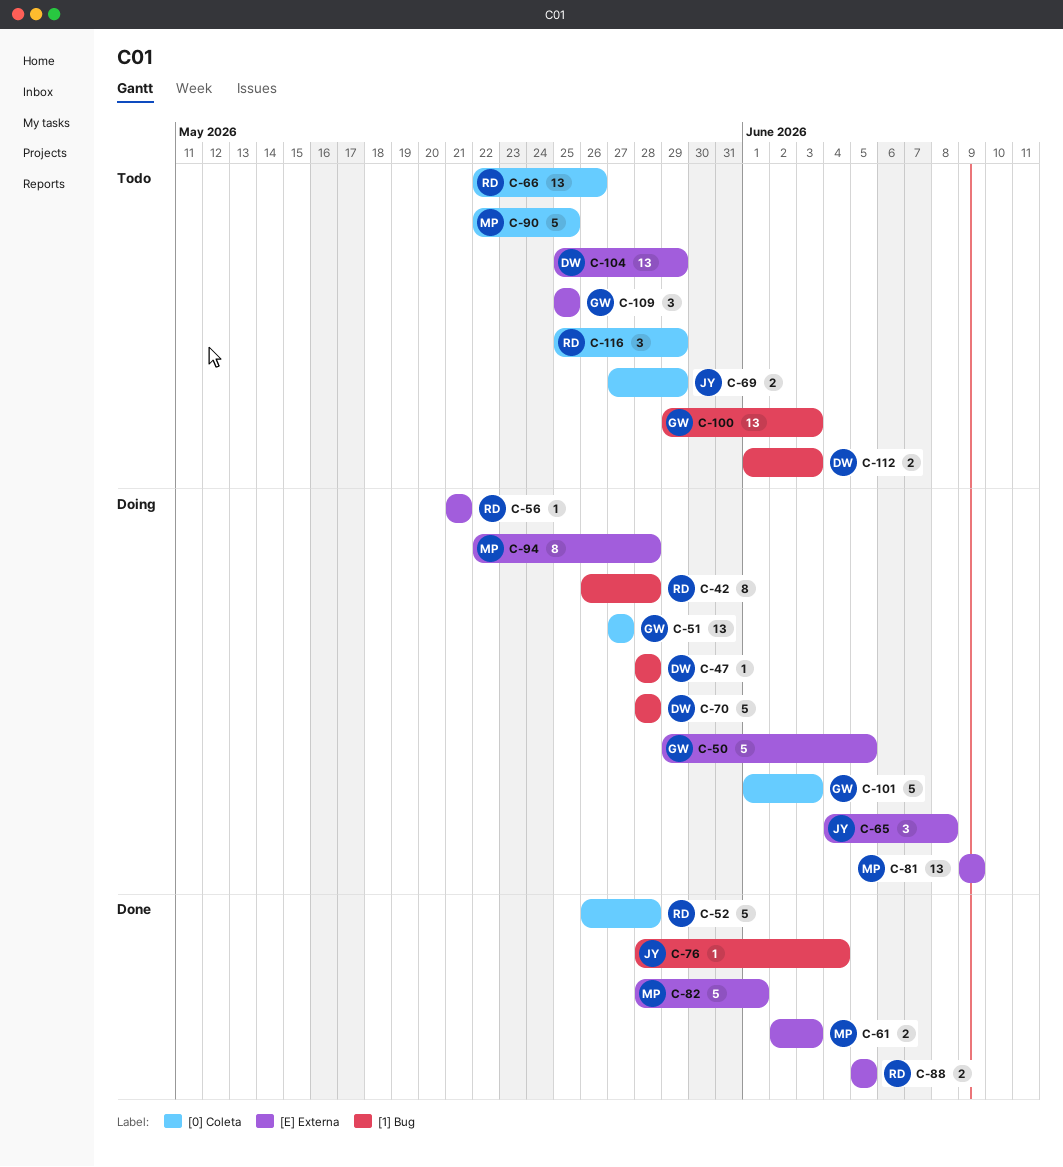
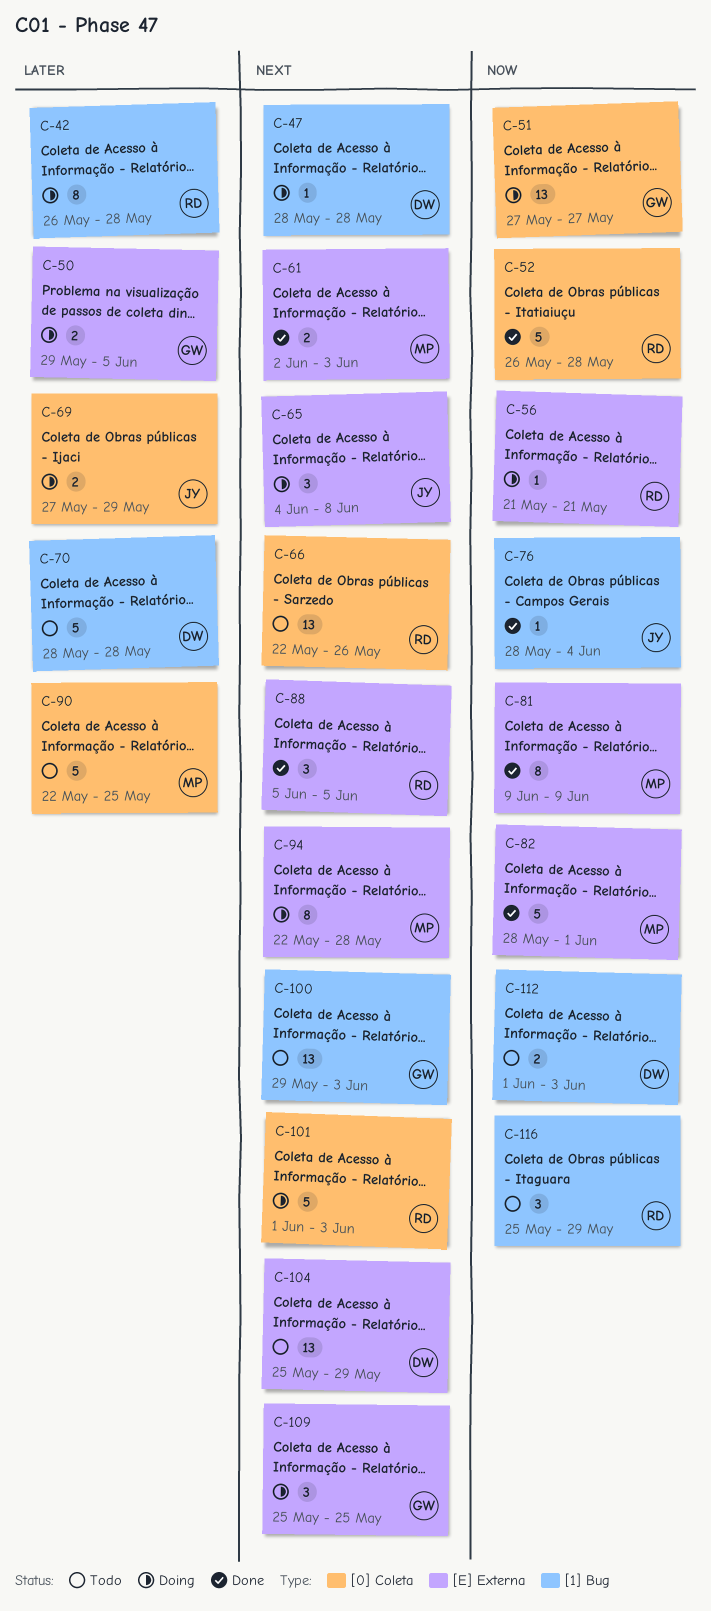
C-50, estimate: 5 -> 2
C-69, status: Todo -> Doing
C-70, status: Doing -> Todo
C-81, status: Doing -> Done
C-81, estimate: 13 -> 8
C-88, estimate: 2 -> 3
C-101, owner: GW -> RD
C-109, status: Todo -> Doing
C-116, label: [0] Coleta -> [1] Bug

